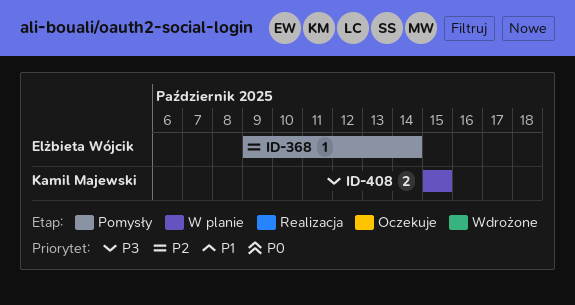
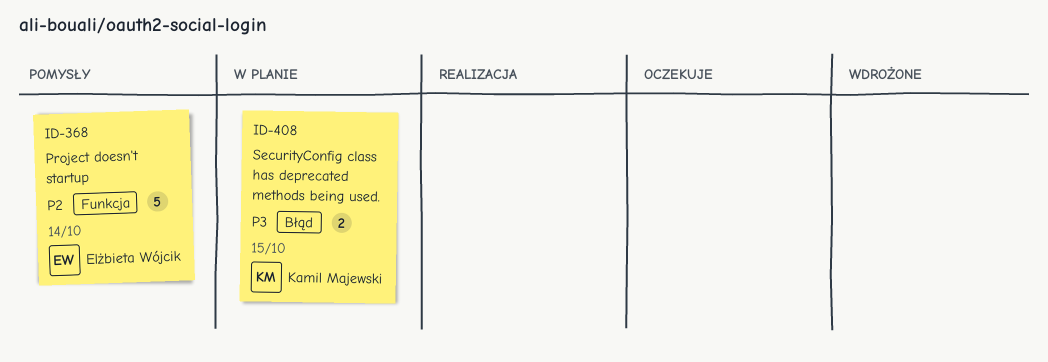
ID-368, estimate: 1 -> 5

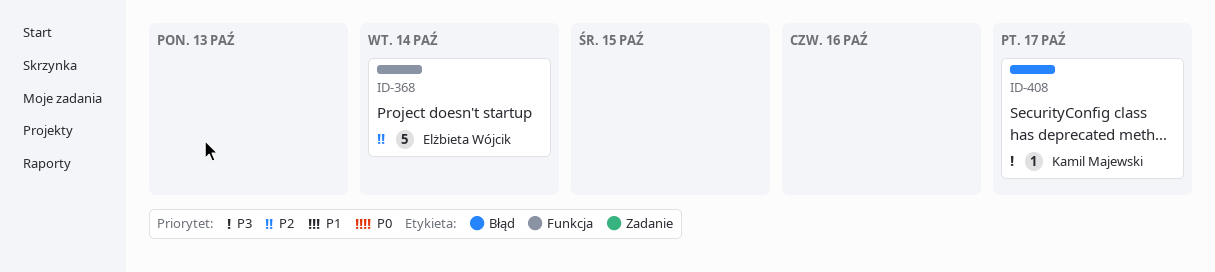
ID-408, estimate: 2 -> 1
ID-408, due: Oct 15 -> Oct 17

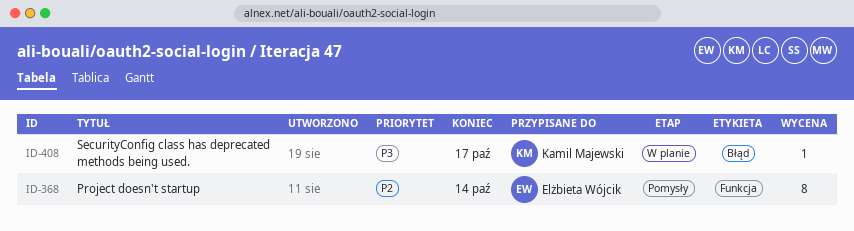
ID-368, estimate: 5 -> 8

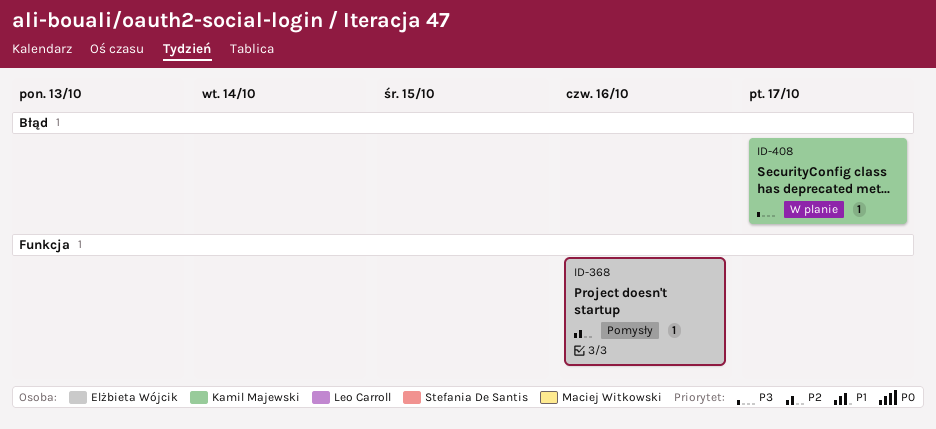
ID-368, estimate: 8 -> 1
ID-368, due: Oct 14 -> Oct 16

